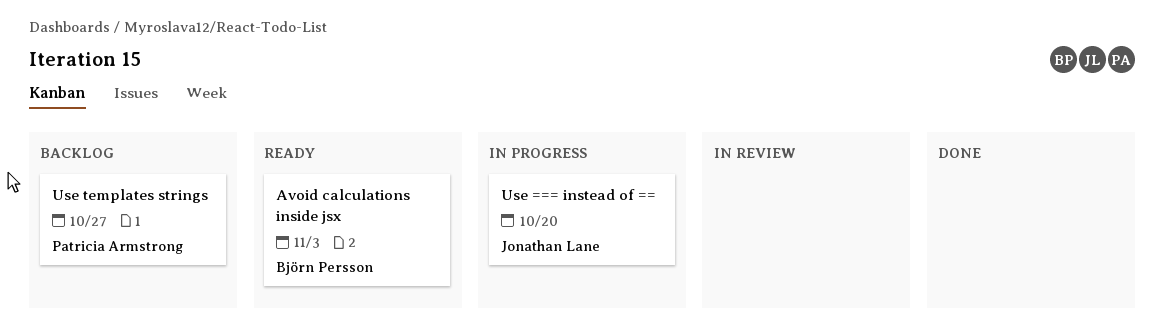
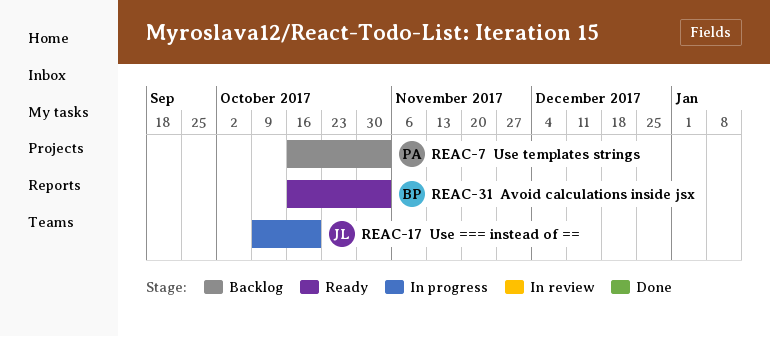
Use templates strings, due: Oct 27 -> Nov 3

